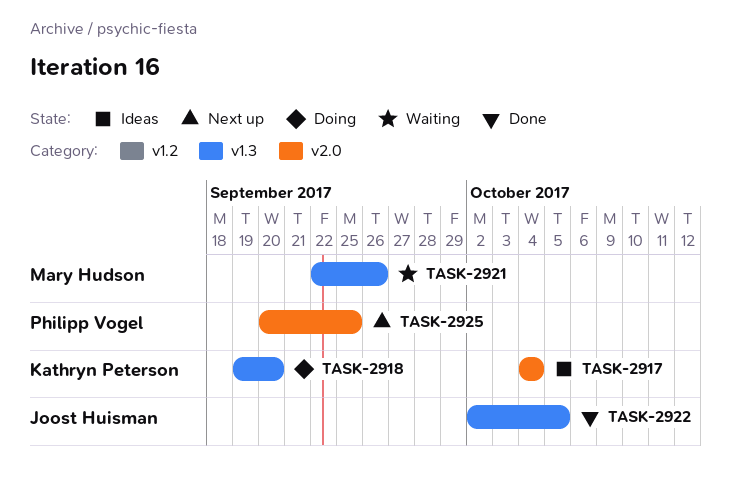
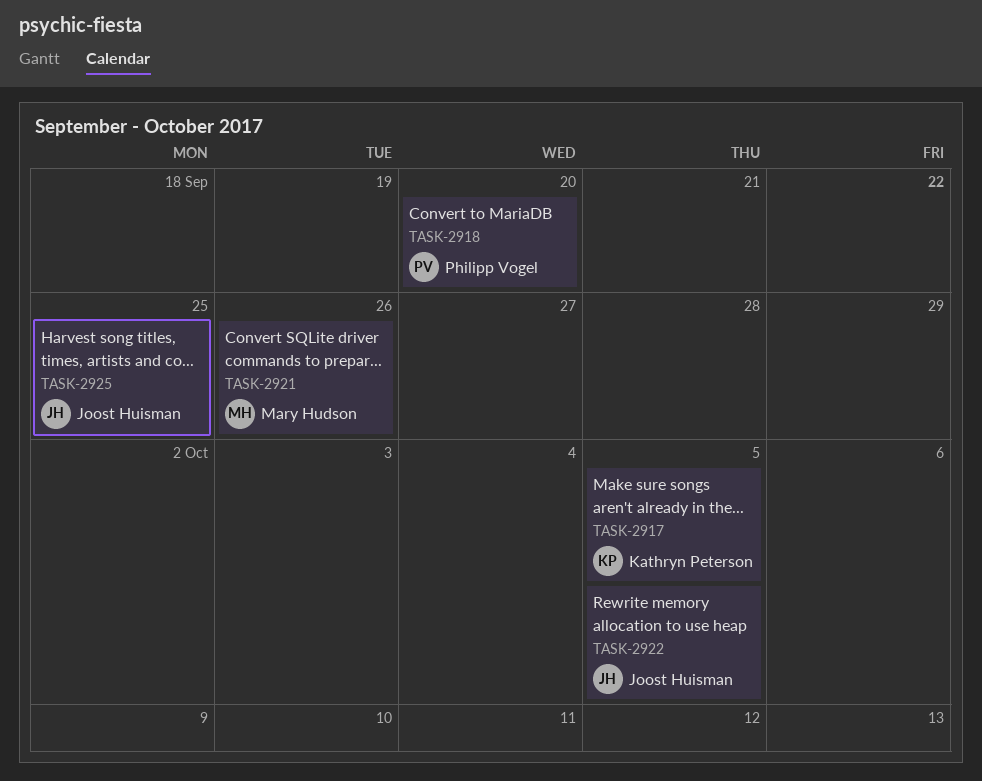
TASK-2917, due: Oct 4 -> Oct 5
TASK-2918, owner: Kathryn Peterson -> Philipp Vogel
TASK-2925, owner: Philipp Vogel -> Joost Huisman

